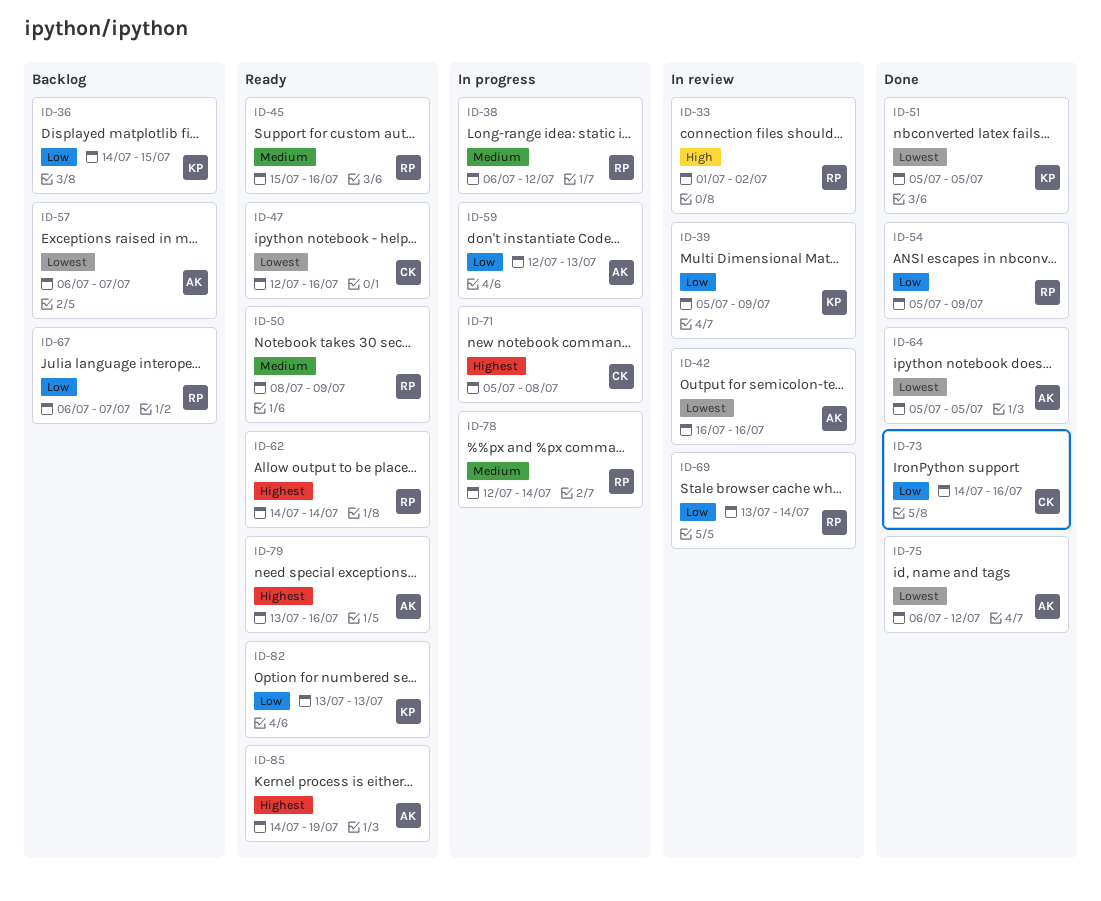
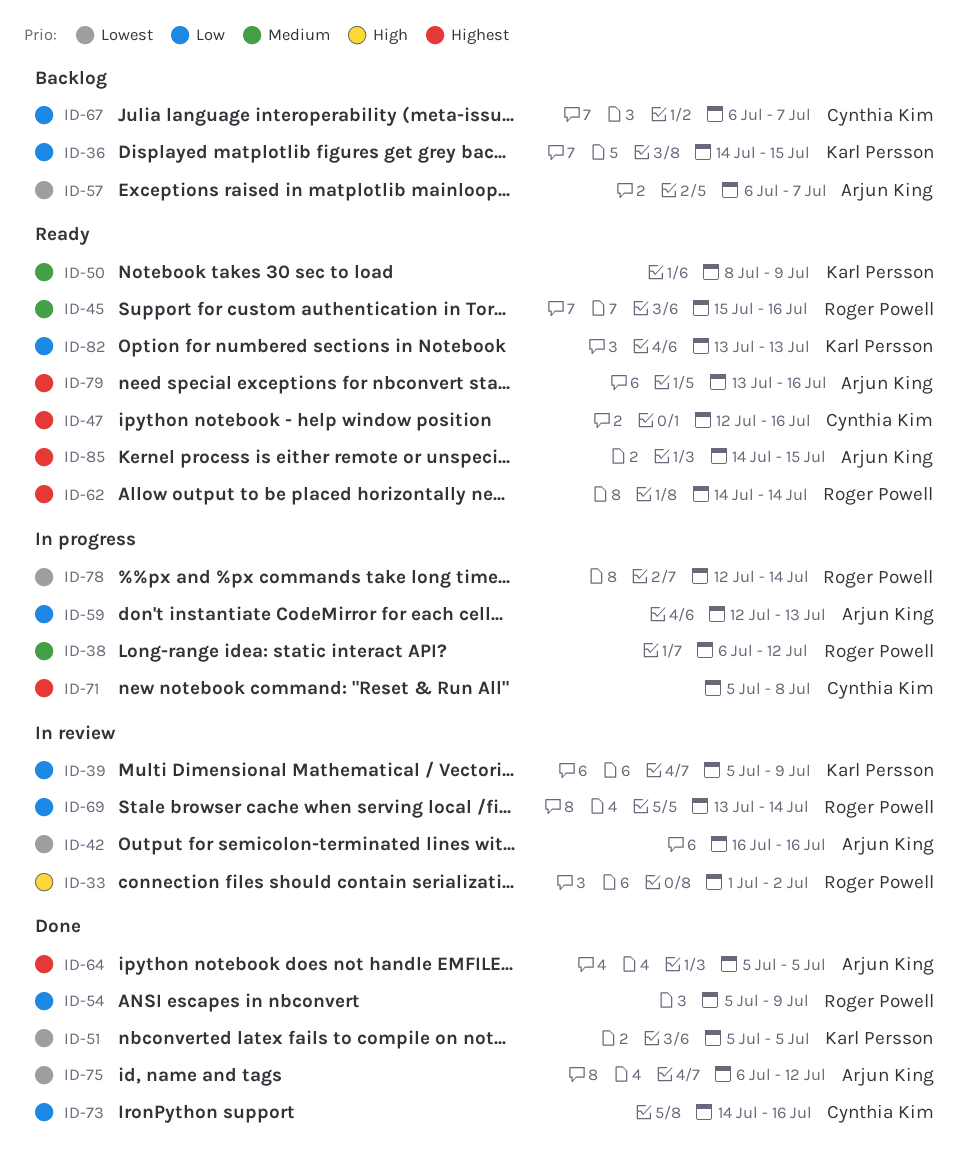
ID-47, priority: Lowest -> Highest
ID-50, owner: Roger Powell -> Karl Persson
ID-64, priority: Lowest -> Highest
ID-67, owner: Roger Powell -> Cynthia Kim
ID-78, priority: Medium -> Lowest
ID-85, due: Jul 19 -> Jul 15

